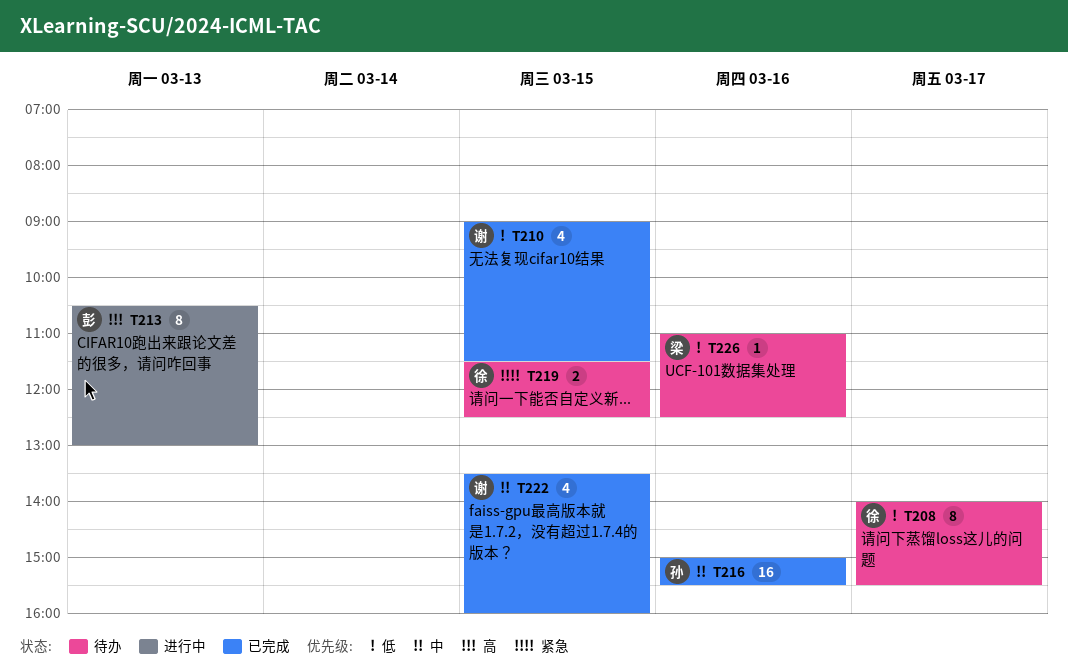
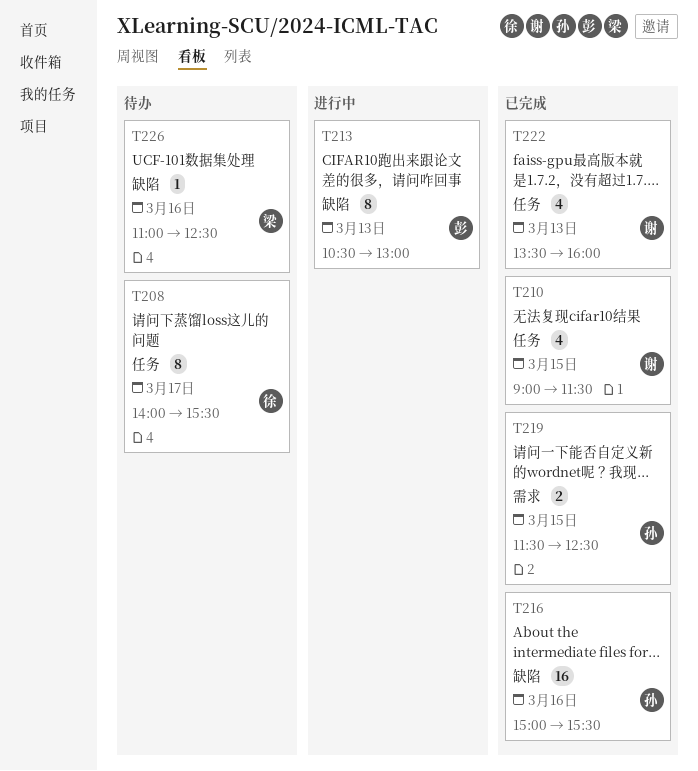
T219, status: 待办 -> 已完成
T219, owner: 徐 -> 孙
T222, day: Mar 15 -> Mar 13

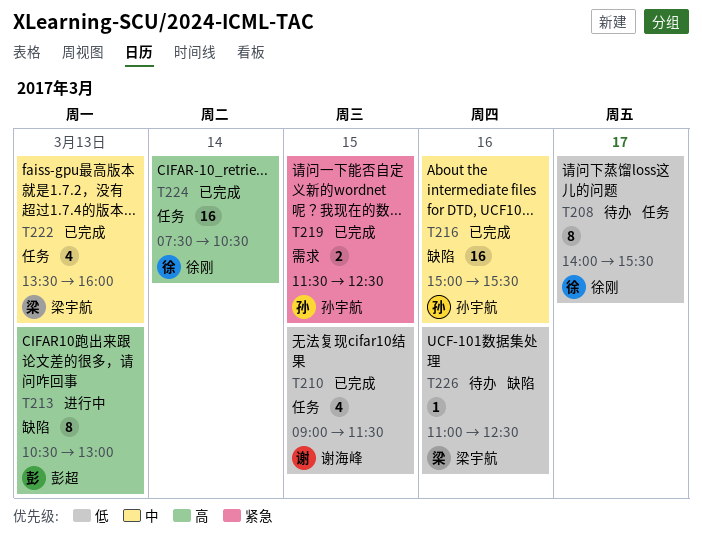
T222, owner: 谢海峰 -> 梁宇航
T224: none -> present

